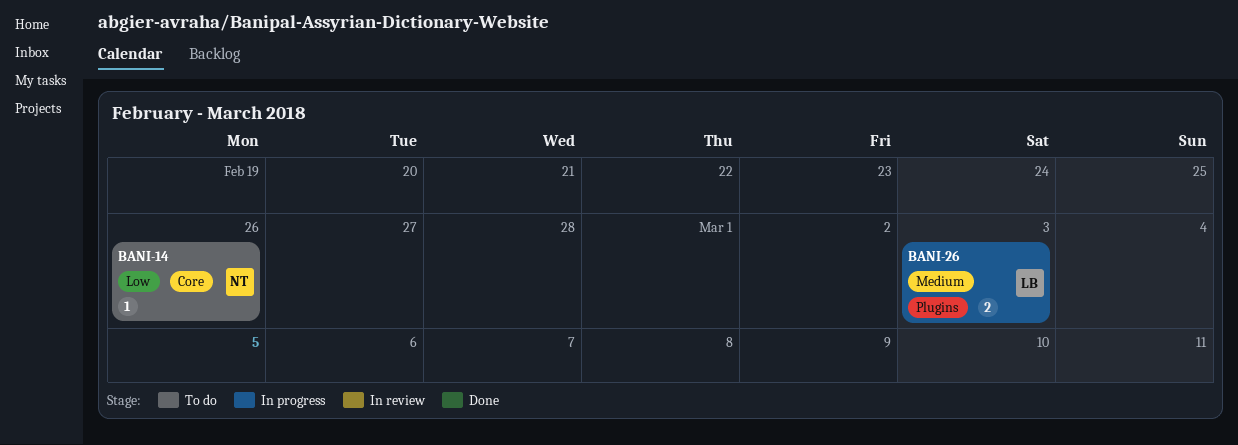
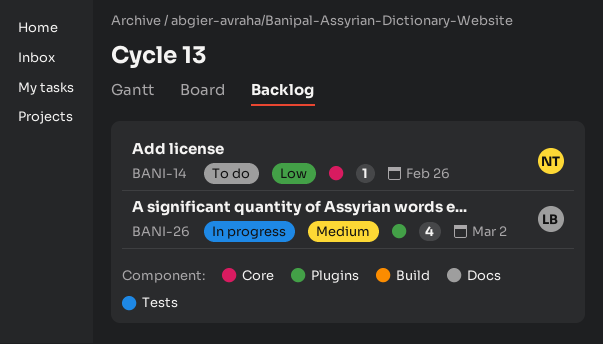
BANI-26, estimate: 2 -> 4
BANI-26, due: Mar 3 -> Mar 2

